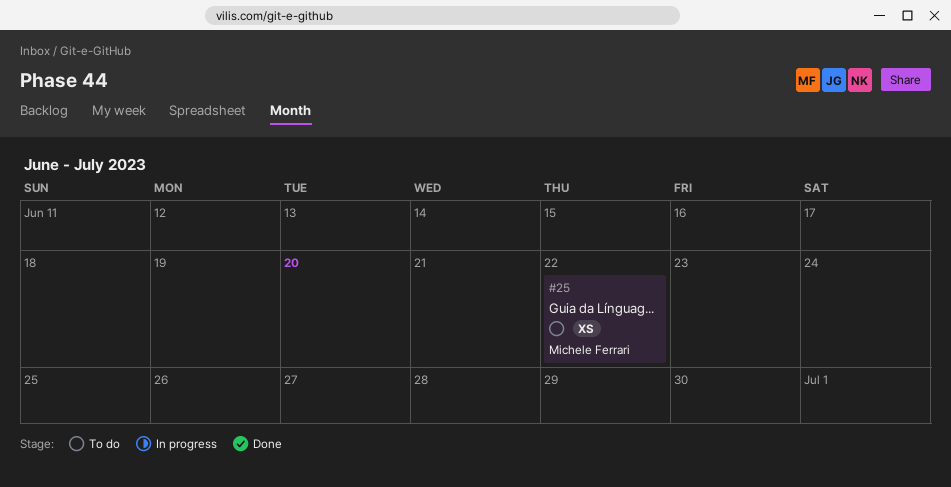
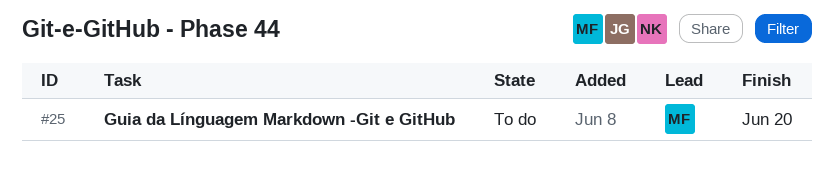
#25, due: Jun 22 -> Jun 20

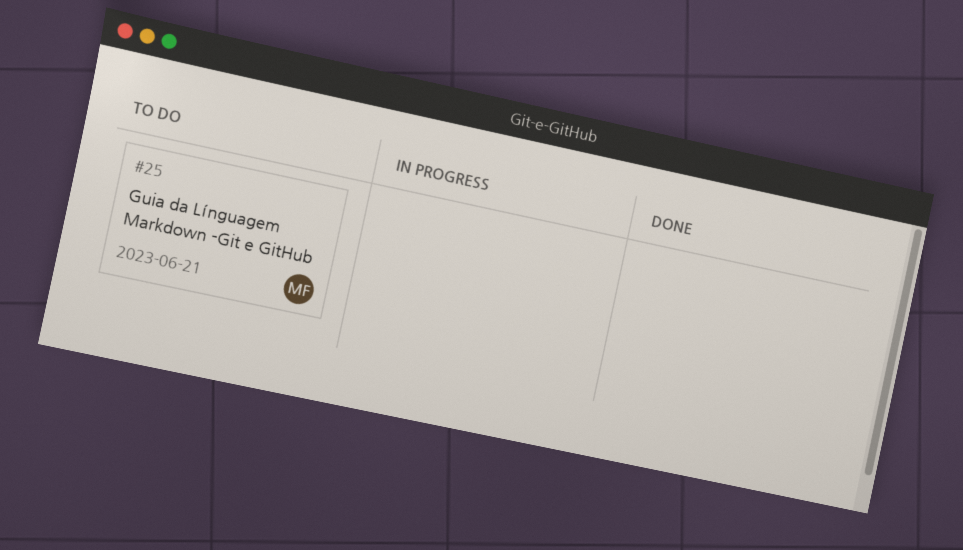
#25, due: Jun 20 -> Jun 21

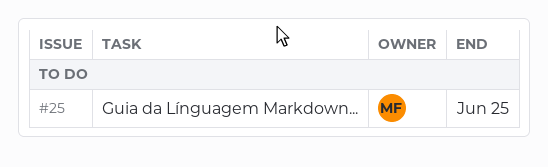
#25, due: Jun 21 -> Jun 25

